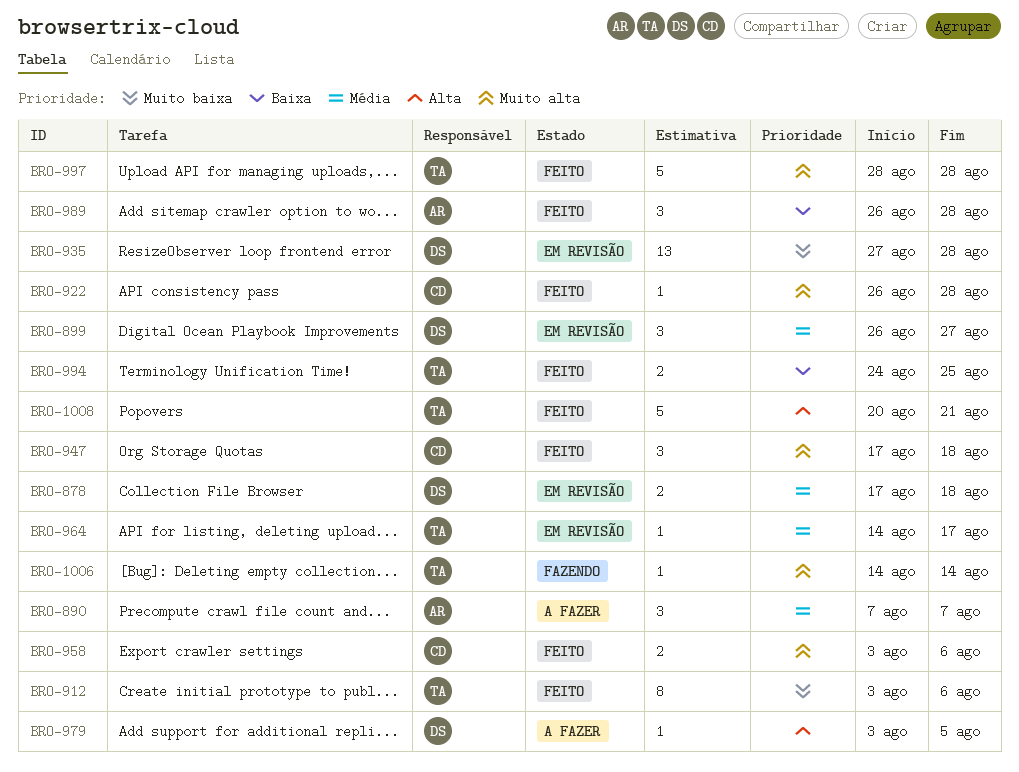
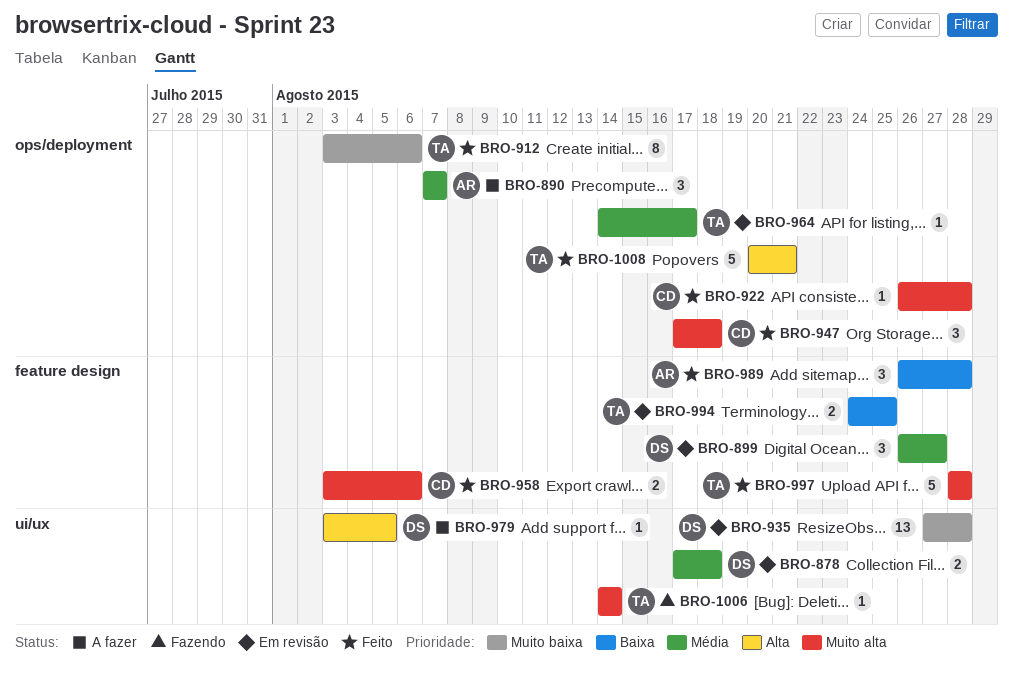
BRO-994, status: Feito -> Em revisão

